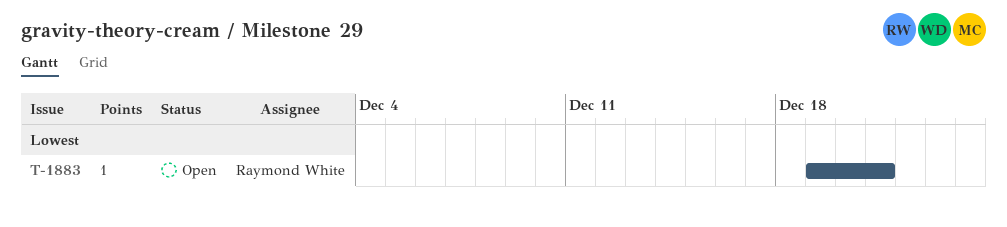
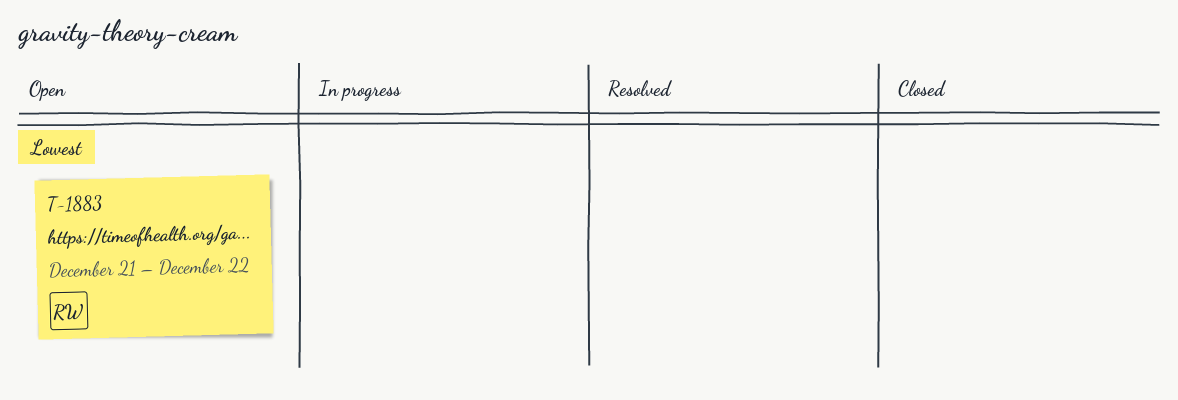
T-1883, start: Dec 19 -> Dec 21
T-1883, due: Dec 21 -> Dec 22

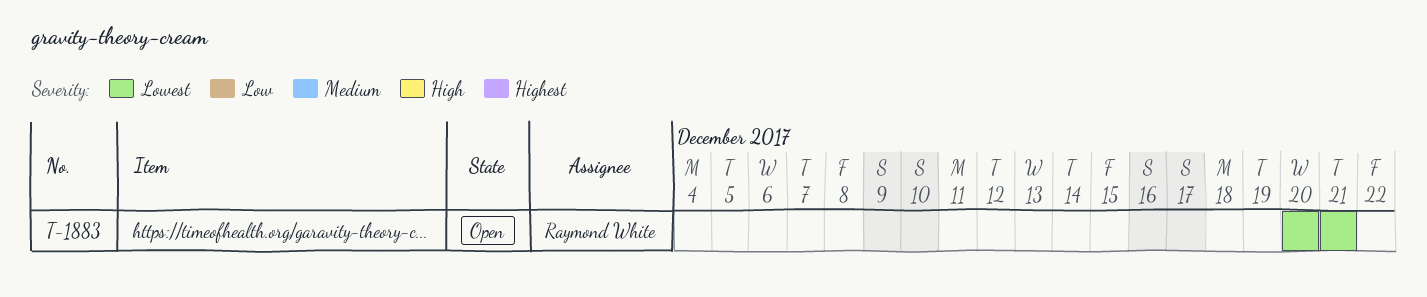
T-1883, start: Dec 21 -> Dec 20
T-1883, due: Dec 22 -> Dec 21

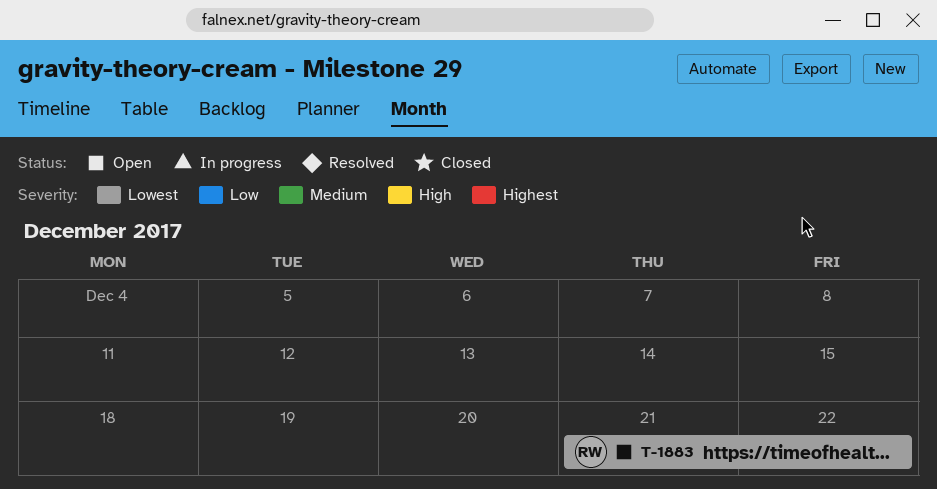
T-1883, start: Dec 20 -> Dec 21
T-1883, due: Dec 21 -> Dec 22

